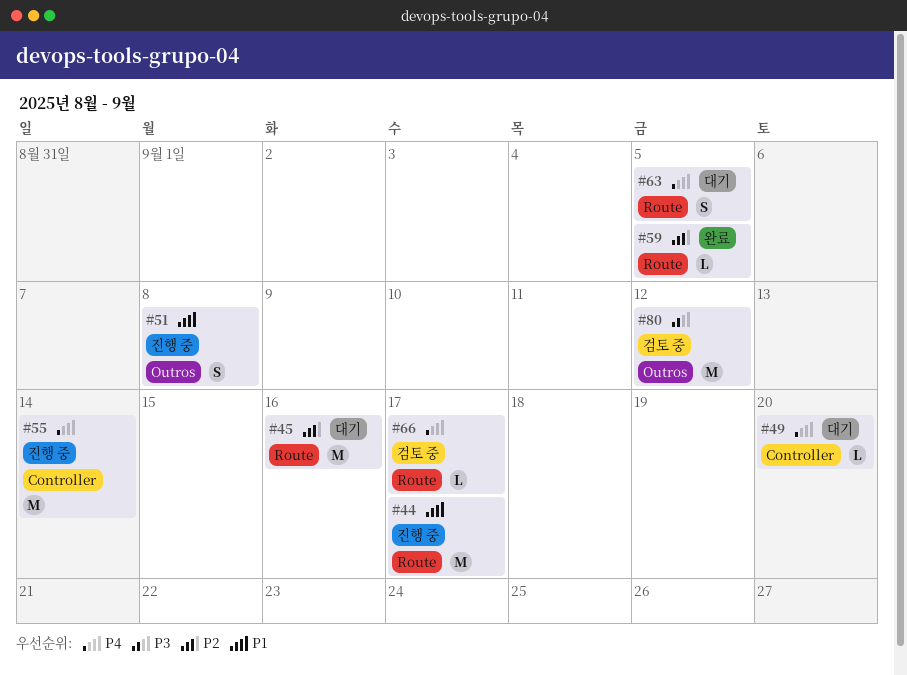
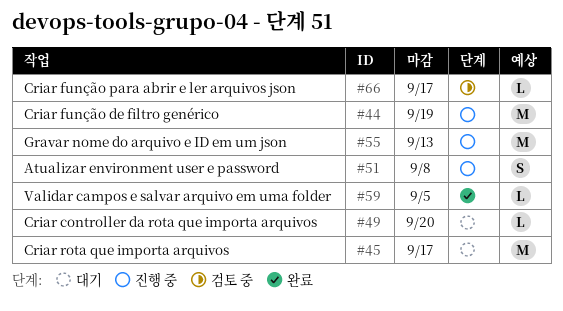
#44, due: Sep 17 -> Sep 19
#45, due: Sep 16 -> Sep 17
#55, due: Sep 14 -> Sep 13
#63: present -> none
#80: present -> none

